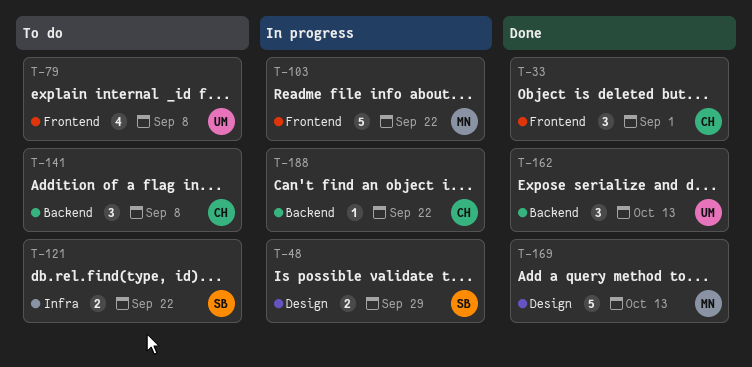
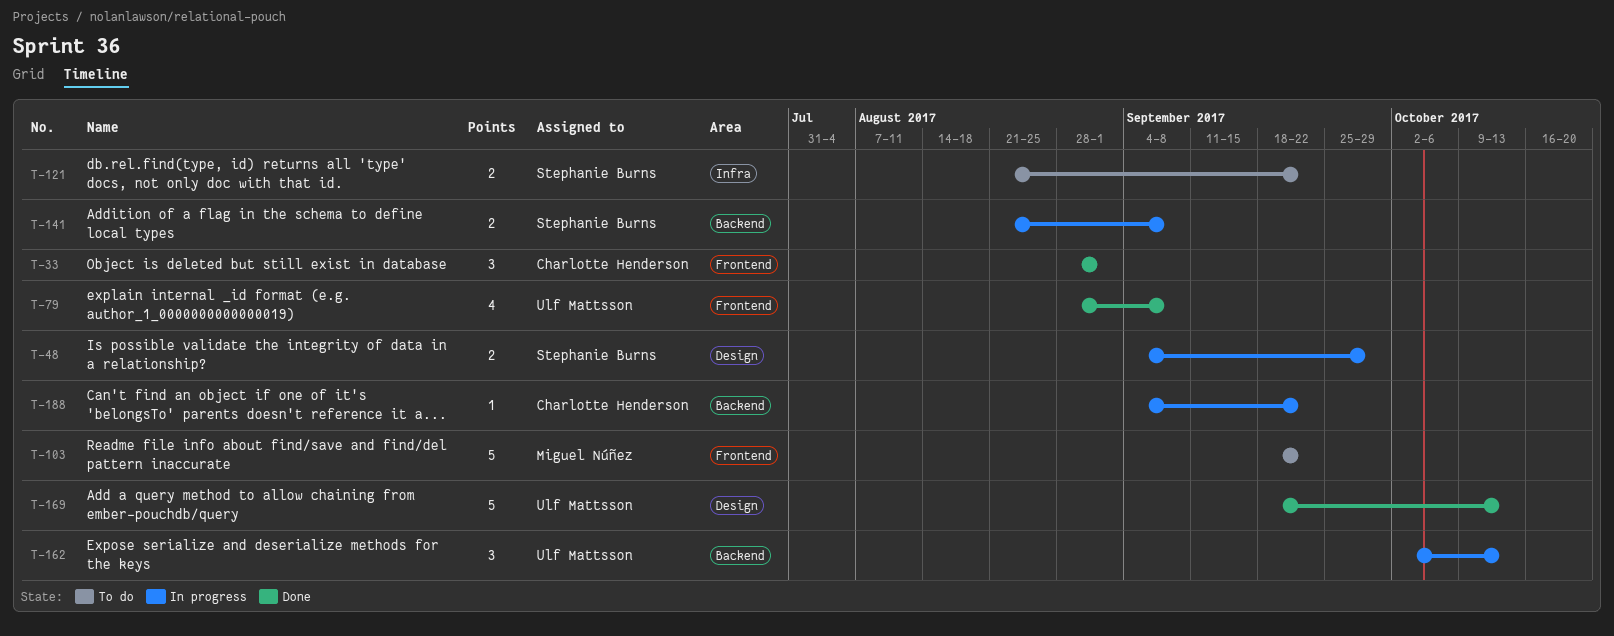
T-79, status: To do -> Done
T-103, status: In progress -> To do
T-141, status: To do -> In progress
T-141, owner: Charlotte Henderson -> Stephanie Burns
T-141, estimate: 3 -> 2
T-162, status: Done -> In progress
T-169, owner: Miguel Núñez -> Ulf Mattsson

